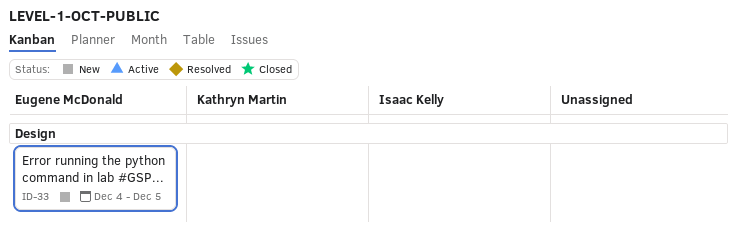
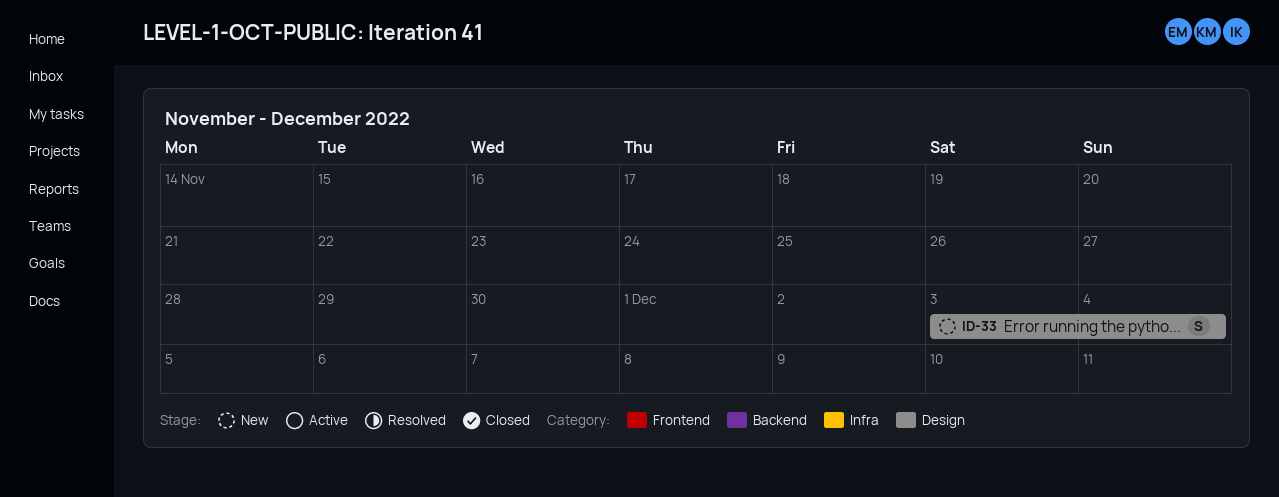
ID-33, start: Dec 4 -> Dec 3
ID-33, due: Dec 5 -> Dec 4

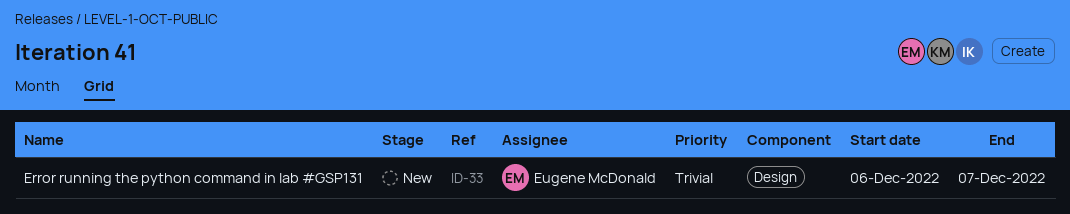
ID-33, start: Dec 3 -> Dec 6
ID-33, due: Dec 4 -> Dec 7

